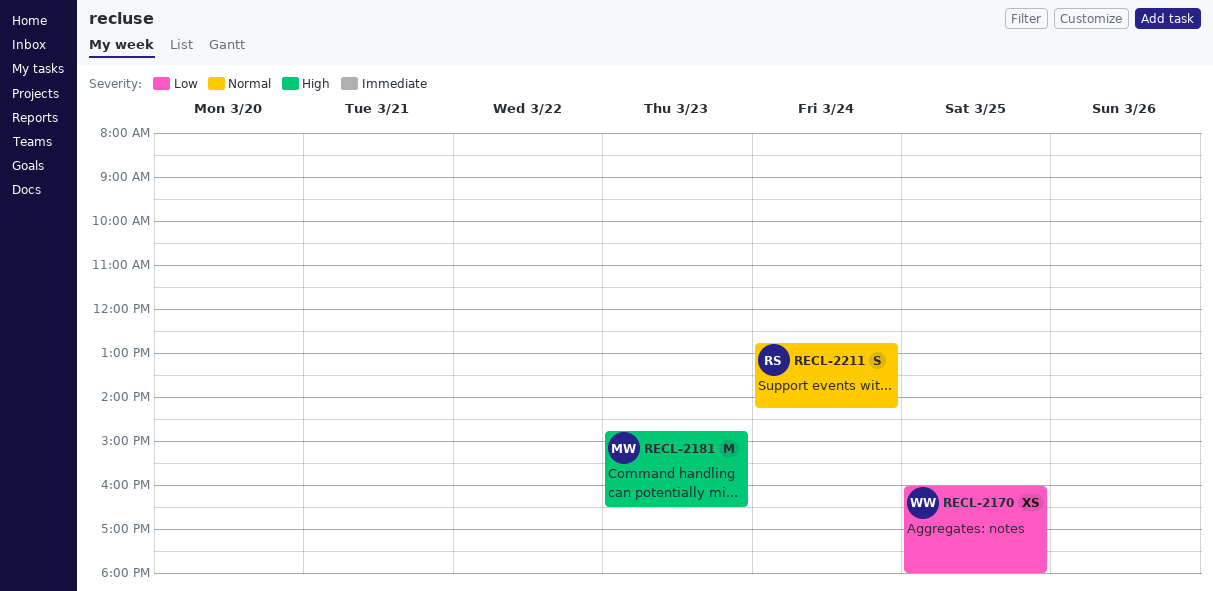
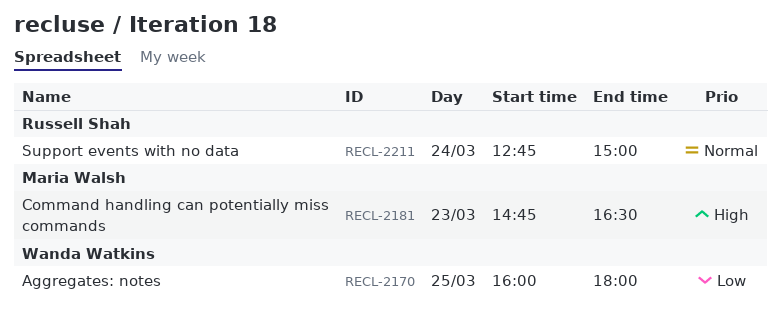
RECL-2211, ends: 14:15 -> 15:00

